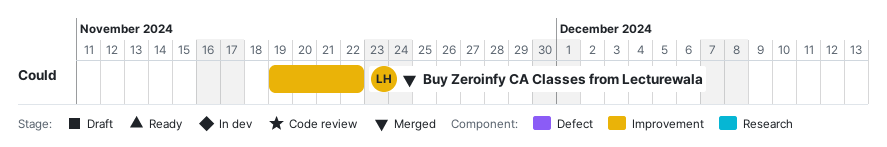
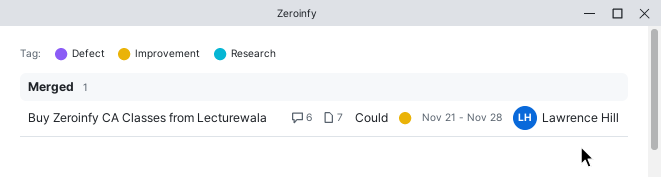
Buy Zeroinfy CA Classes from Lecturewala, start: Nov 19 -> Nov 21
Buy Zeroinfy CA Classes from Lecturewala, due: Nov 22 -> Nov 28

